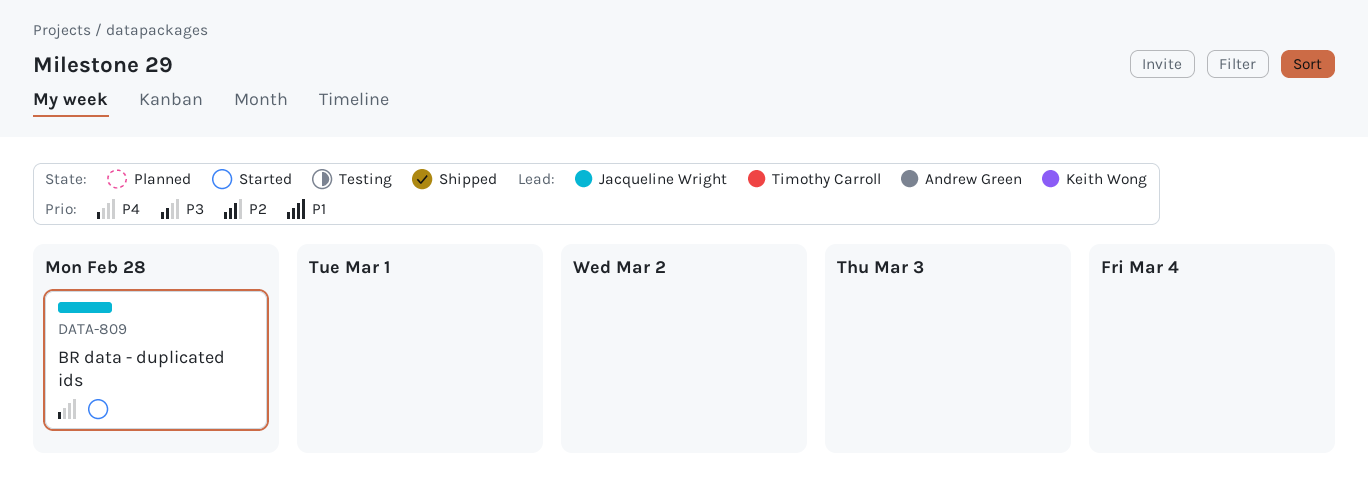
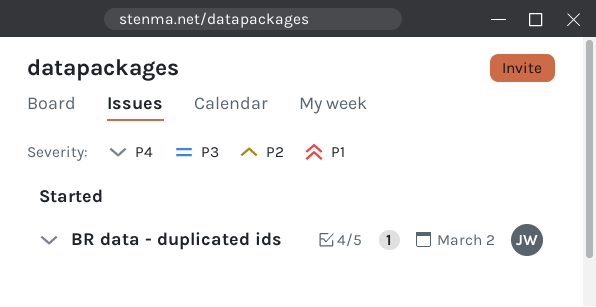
BR data - duplicated ids, due: Feb 28 -> Mar 2

